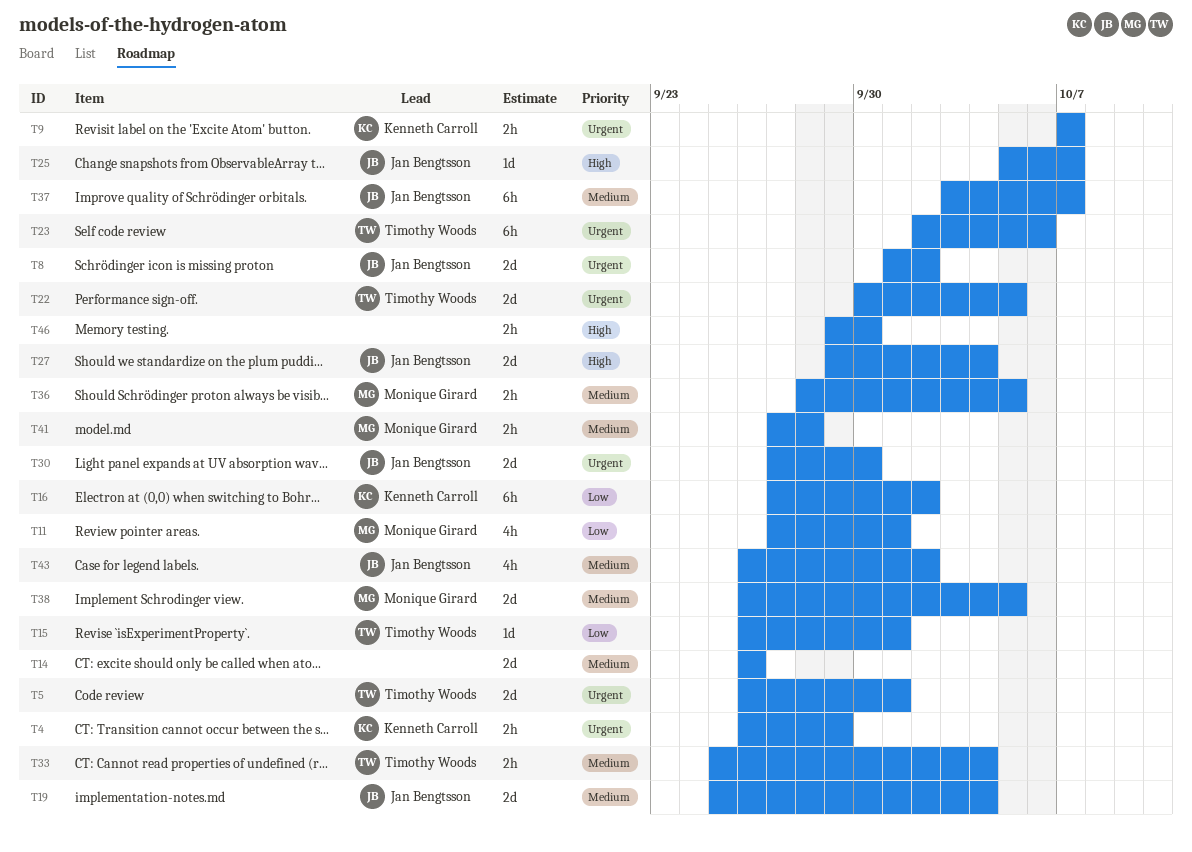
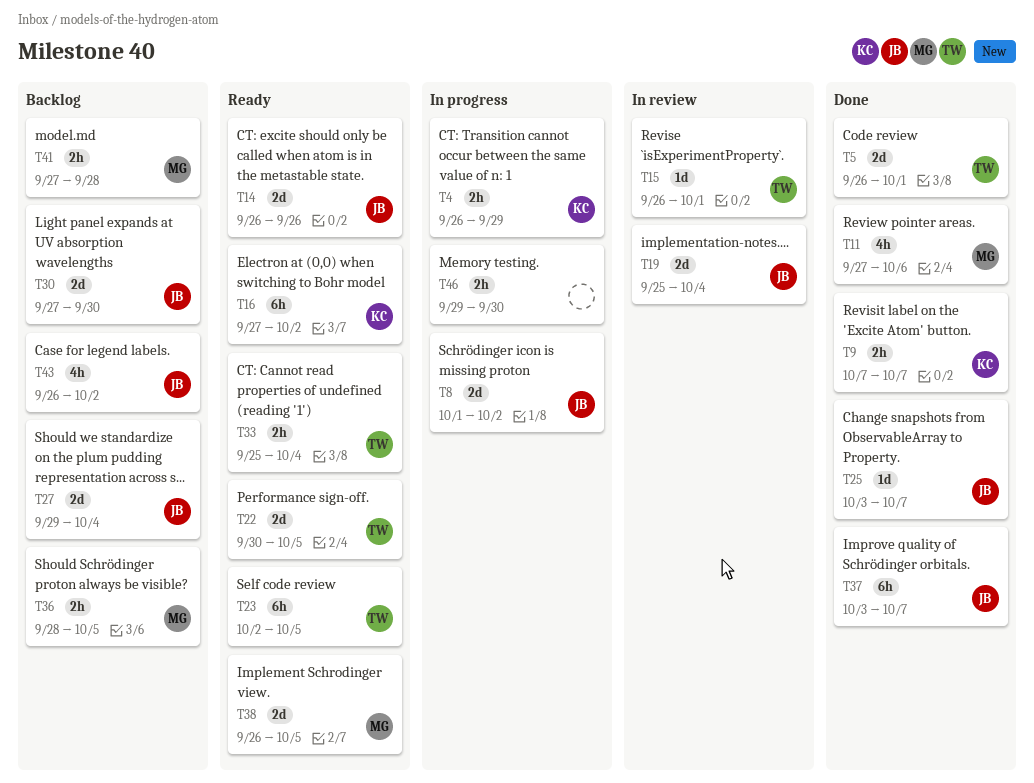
T11, due: Oct 1 -> Oct 6
T14, owner: none -> Jan Bengtsson
T23, due: Oct 6 -> Oct 5
T25, start: Oct 5 -> Oct 3

